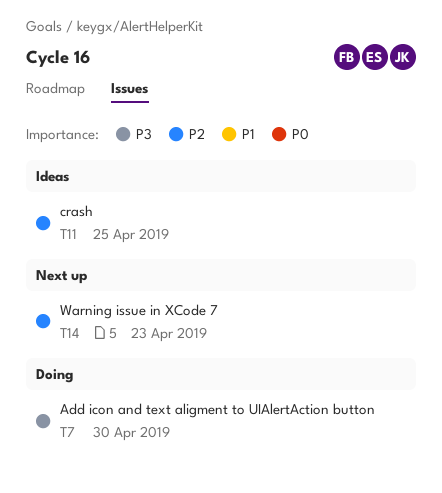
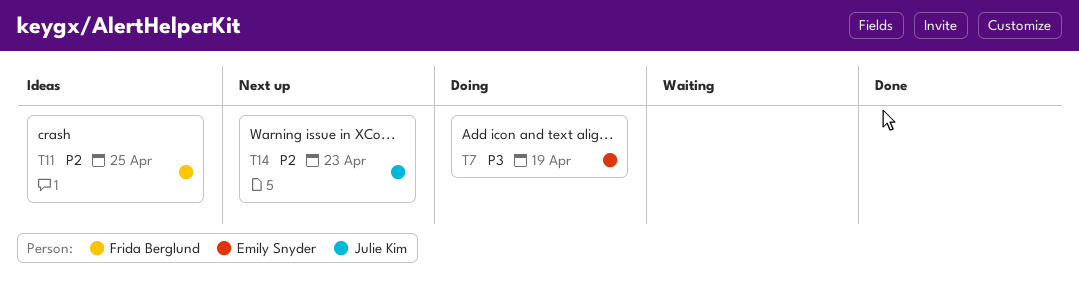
T7, due: Apr 30 -> Apr 19

